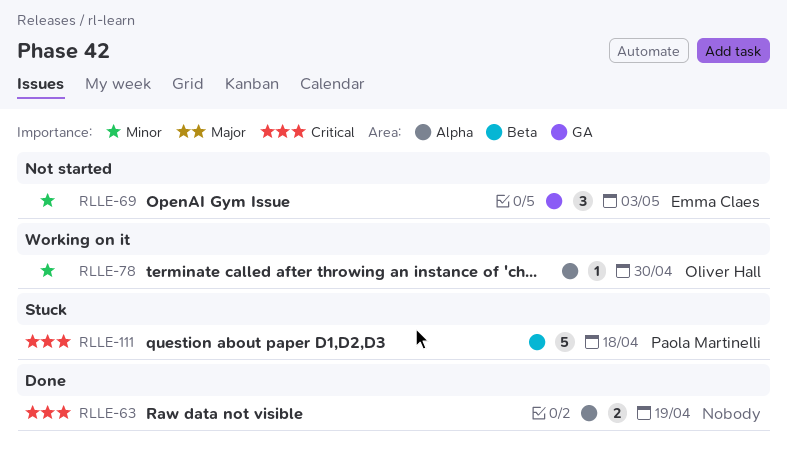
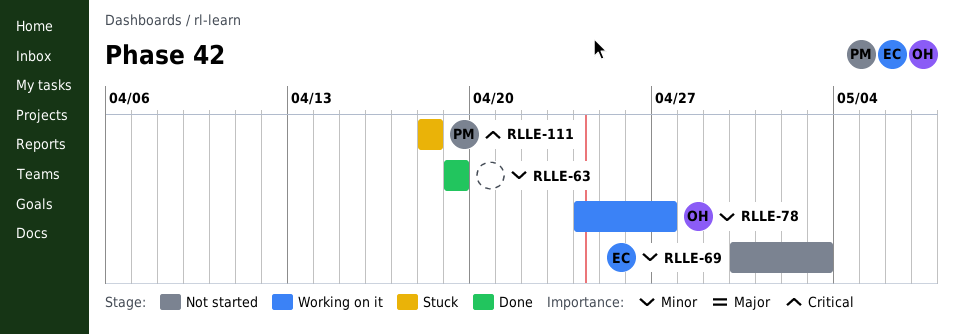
RLLE-63, priority: Critical -> Minor
RLLE-78, due: Apr 30 -> Apr 27

